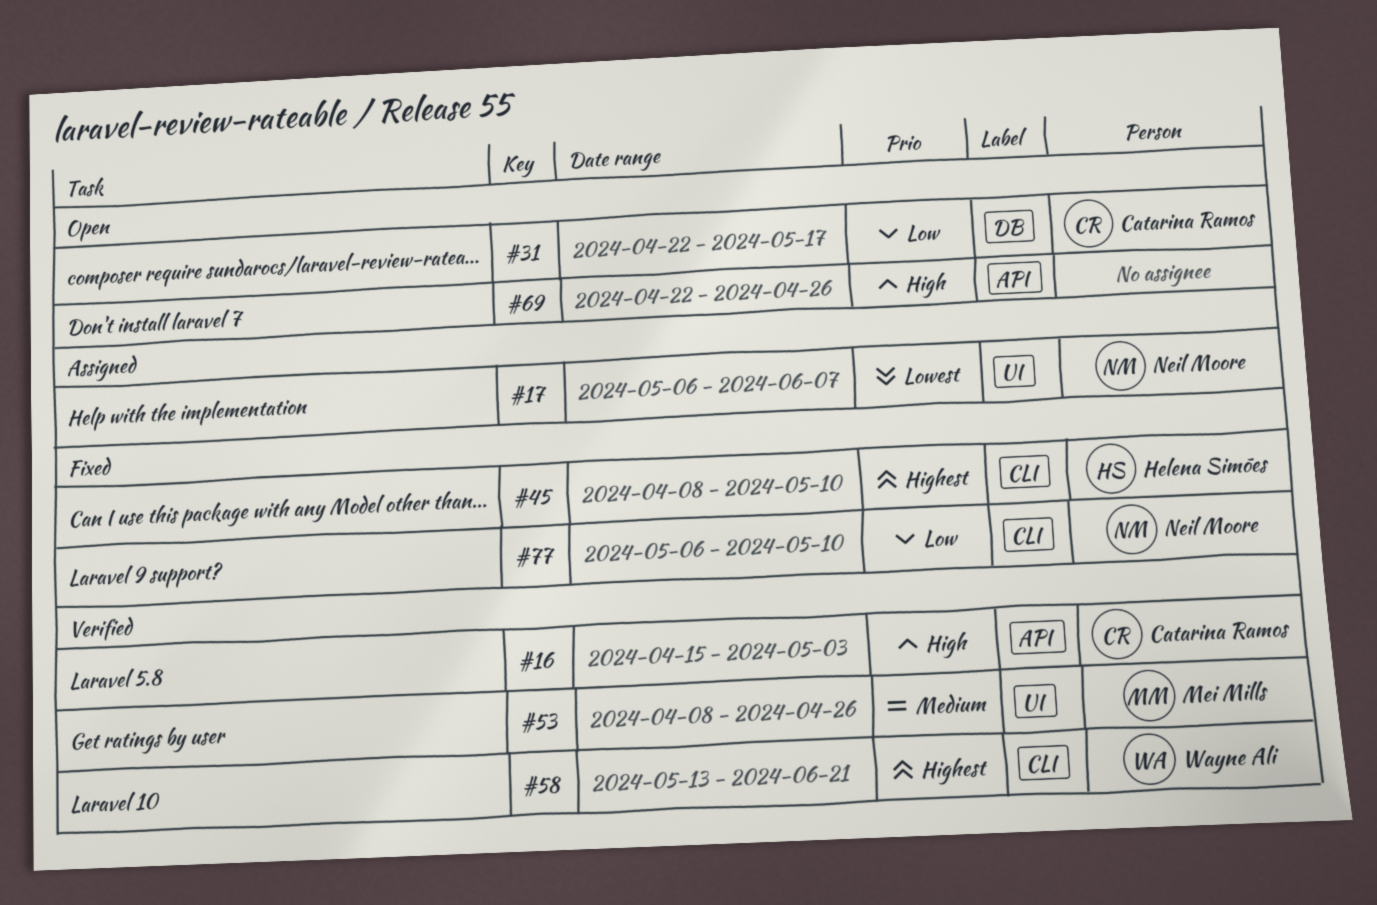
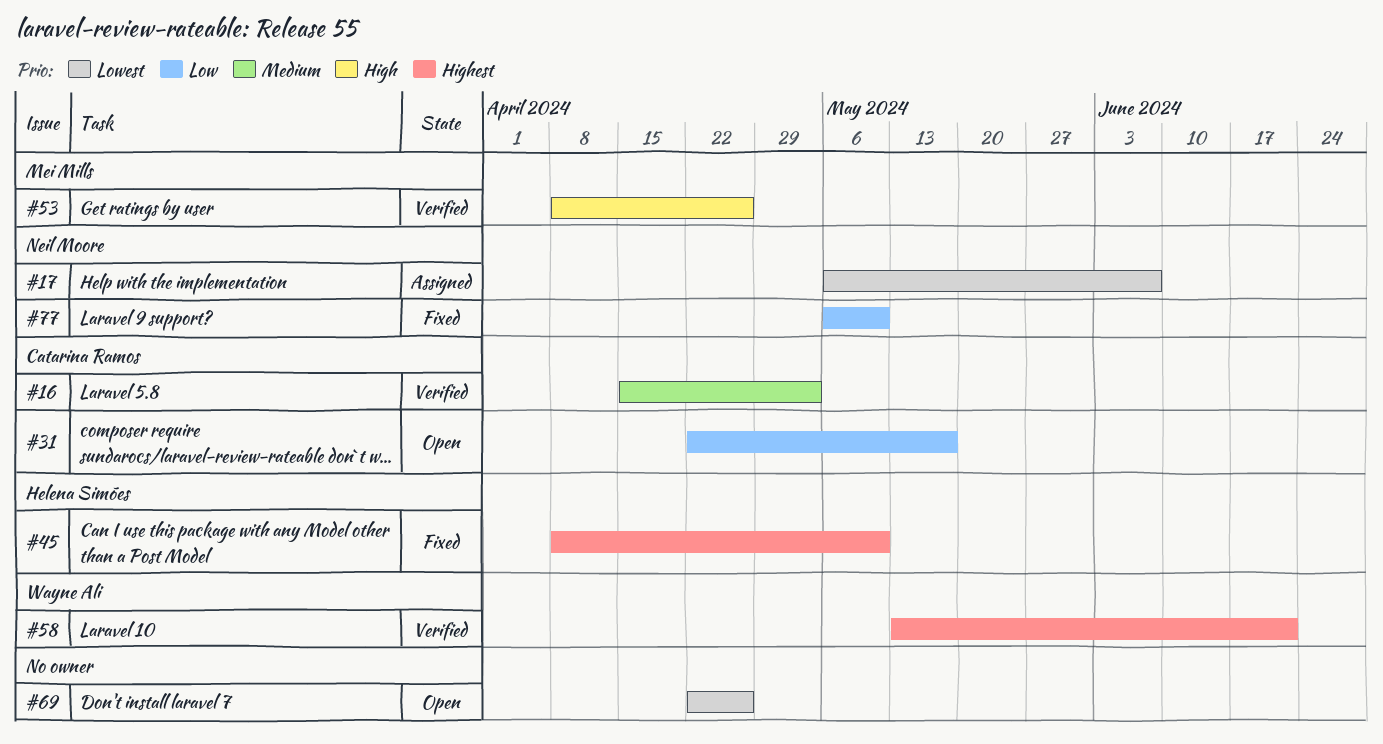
#16, priority: High -> Medium
#53, priority: Medium -> High
#69, priority: High -> Lowest

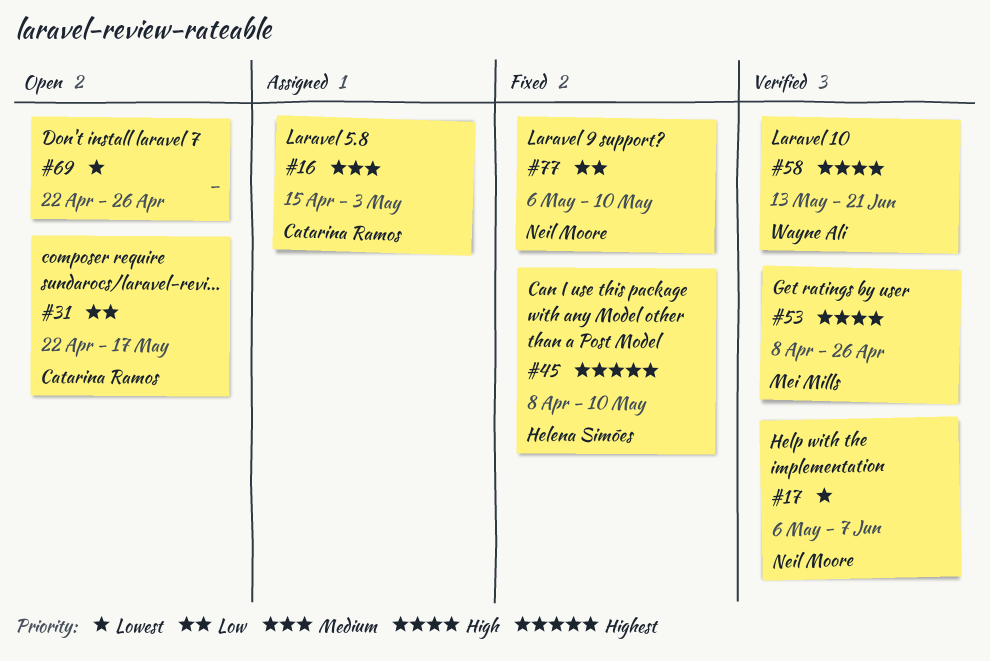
#16, status: Verified -> Assigned
#17, status: Assigned -> Verified
#58, priority: Highest -> High

